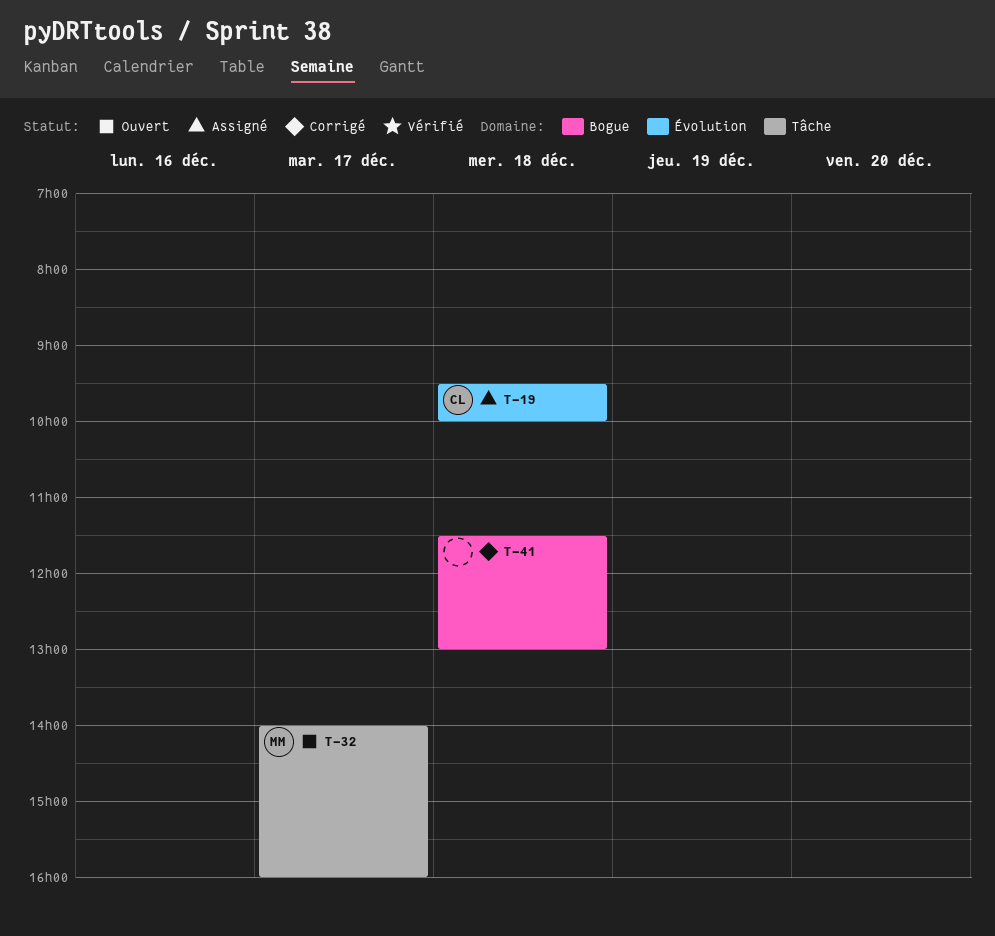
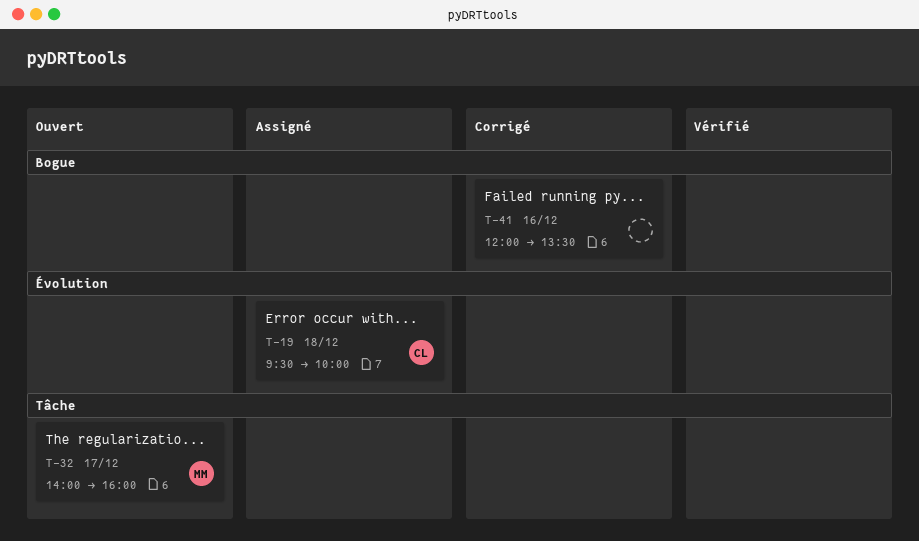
T-41, day: Dec 18 -> Dec 16
T-41, begins: 11:30 -> 12:00
T-41, ends: 13:00 -> 13:30

